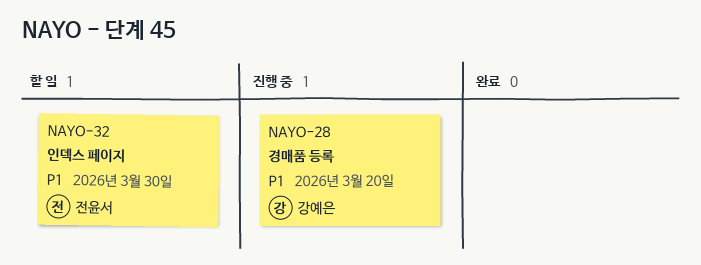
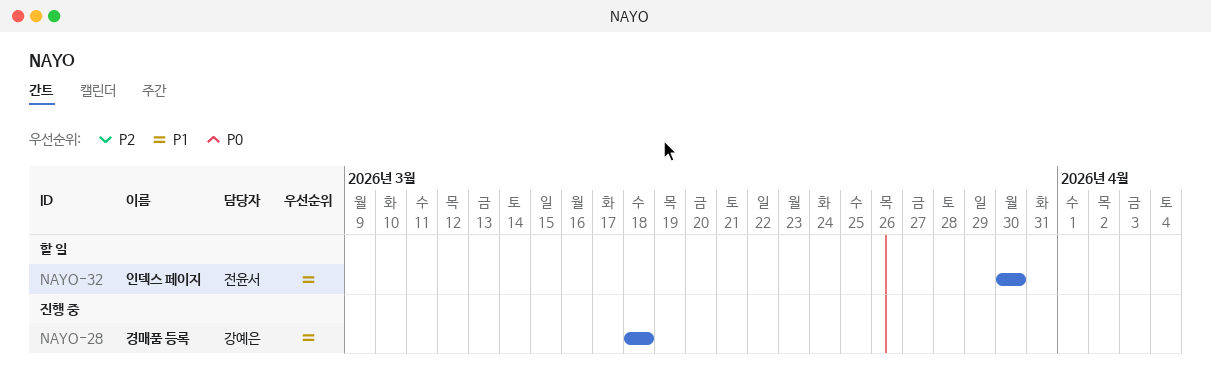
NAYO-28, due: Mar 20 -> Mar 18

